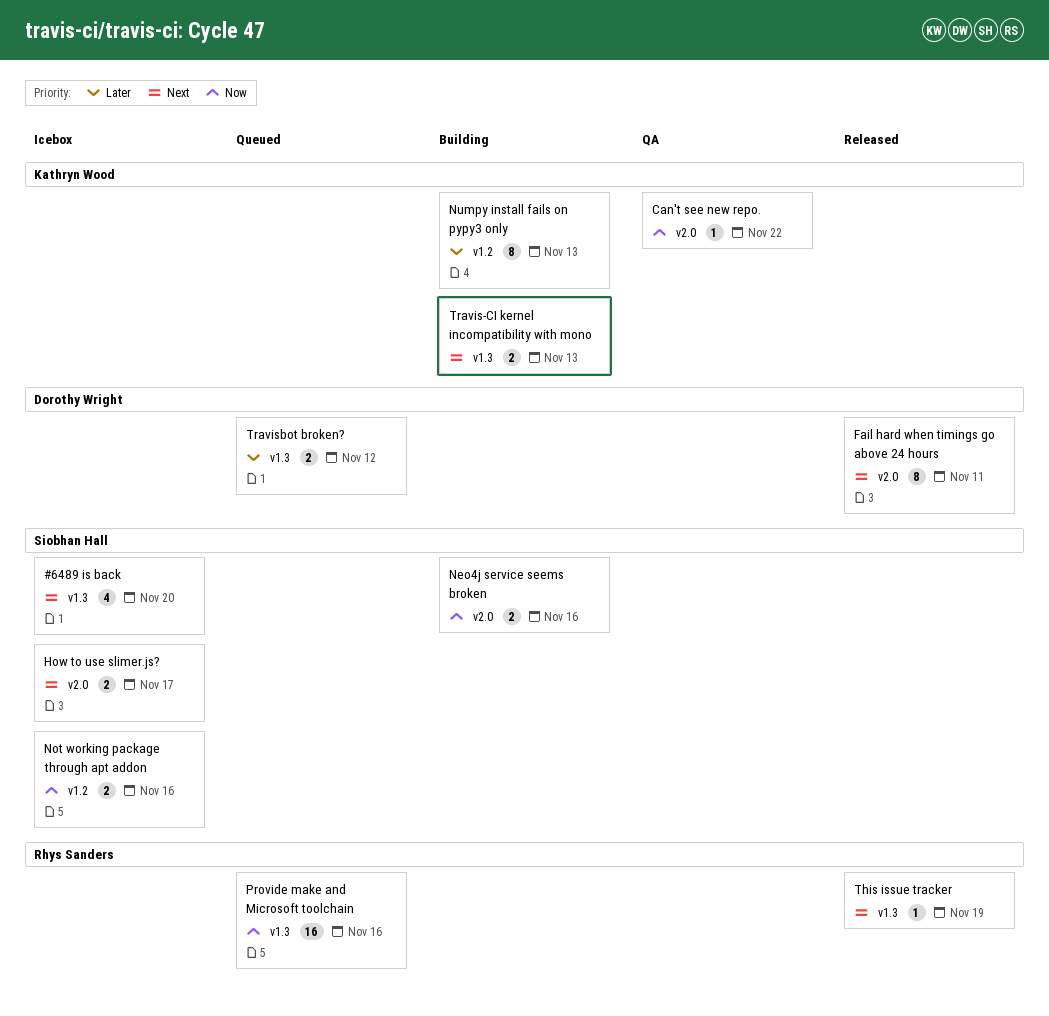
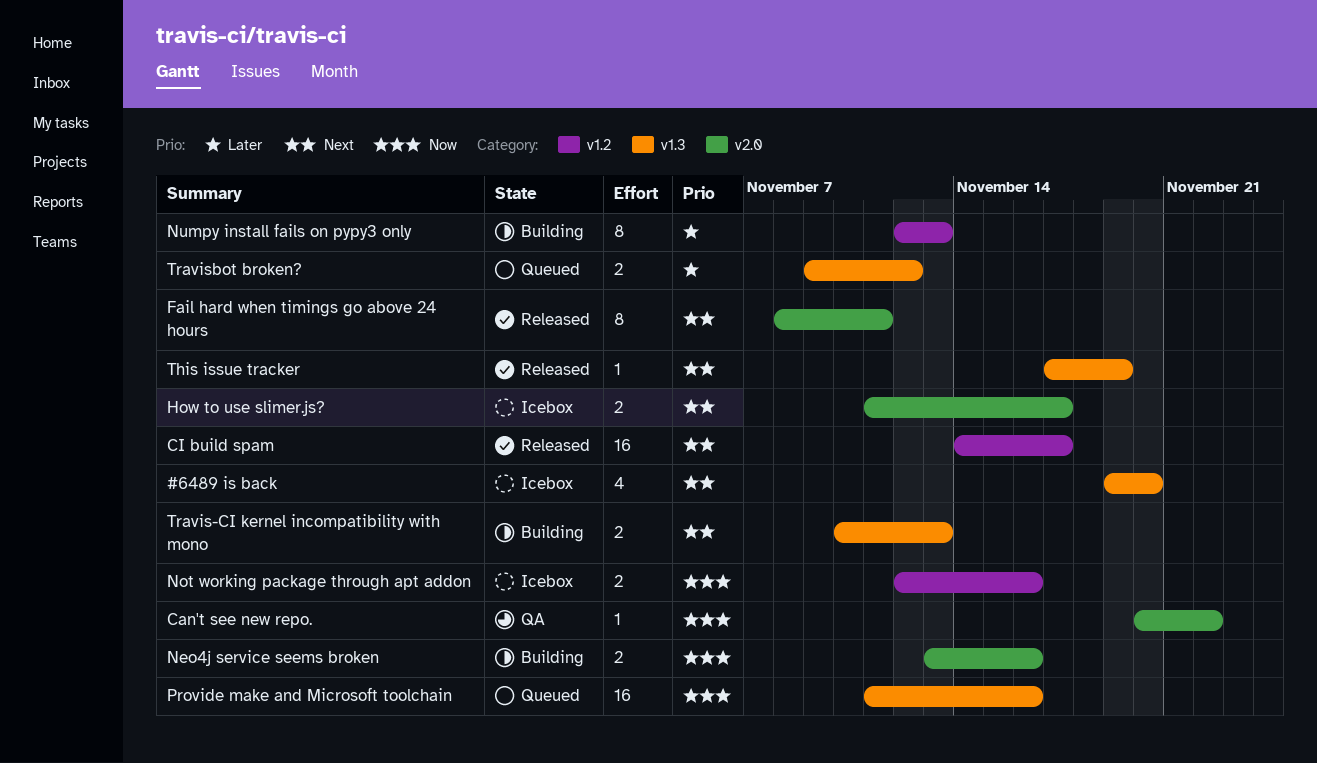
CI build spam: none -> present

